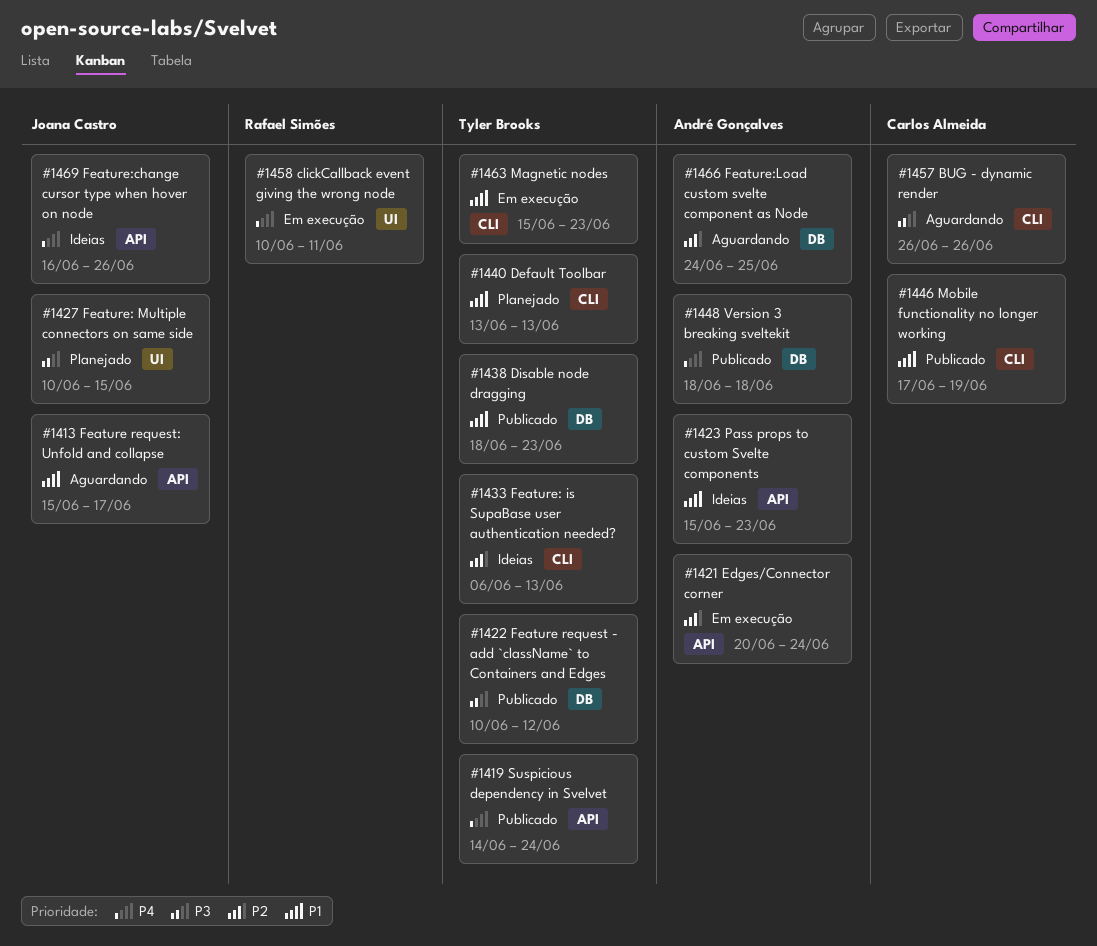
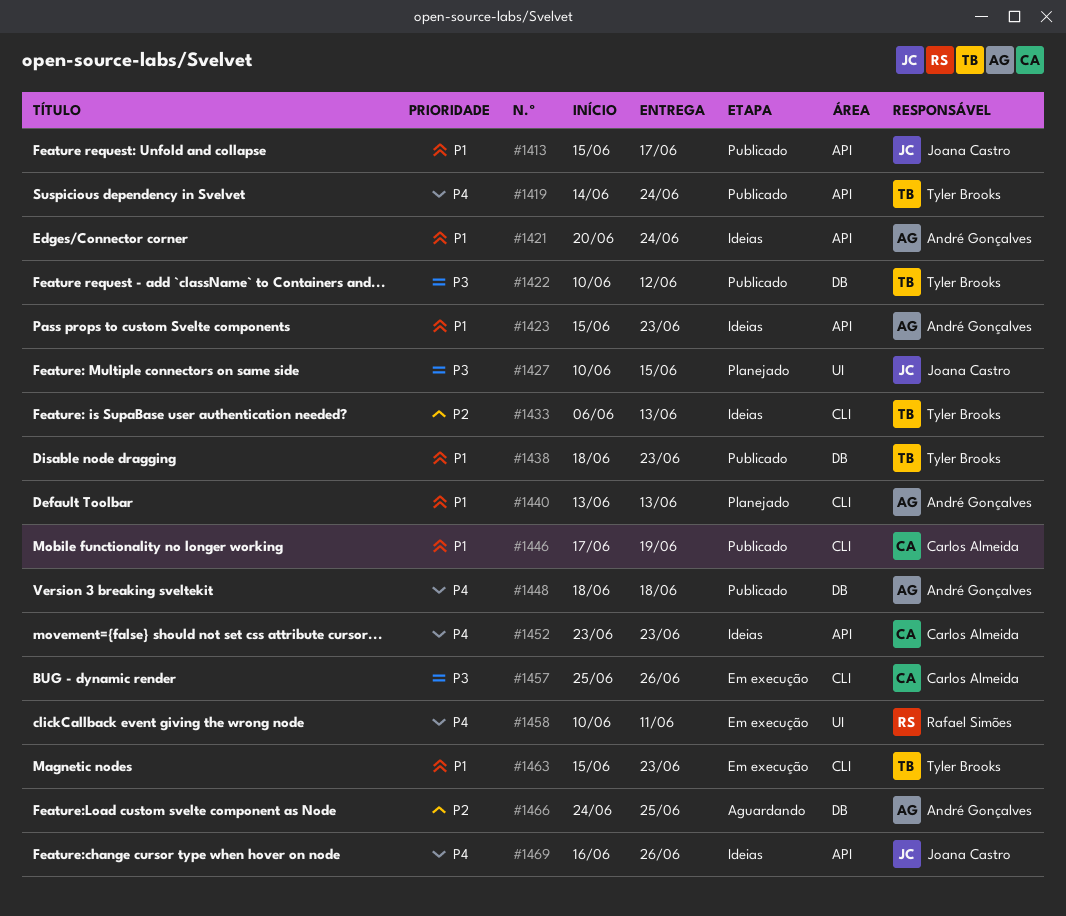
#1413, status: Aguardando -> Publicado
#1421, status: Em execução -> Ideias
#1421, priority: P2 -> P1
#1440, owner: Tyler Brooks -> André Gonçalves
#1452: none -> present
#1457, status: Aguardando -> Em execução
#1457, start: Jun 26 -> Jun 25

